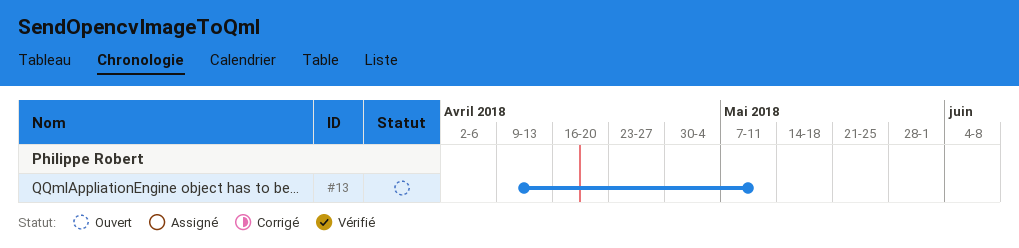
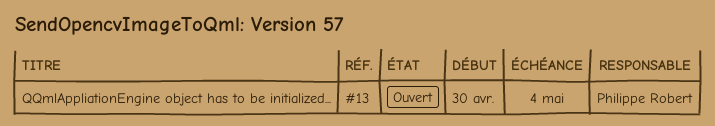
#13, start: Apr 9 -> Apr 30
#13, due: May 11 -> May 4

